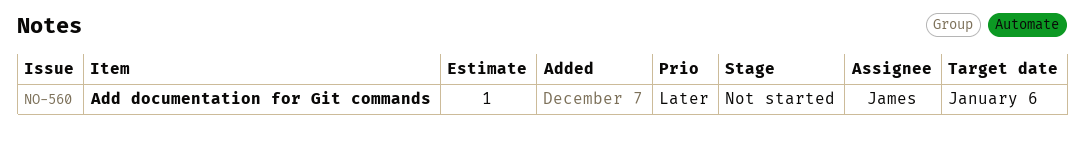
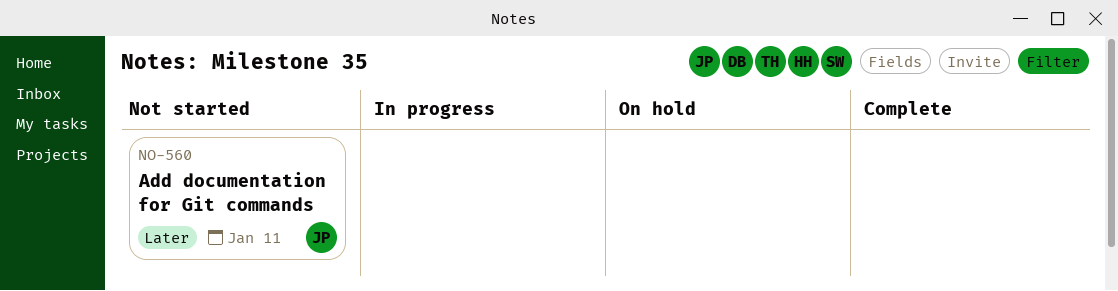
NO-560, due: Jan 6 -> Jan 11

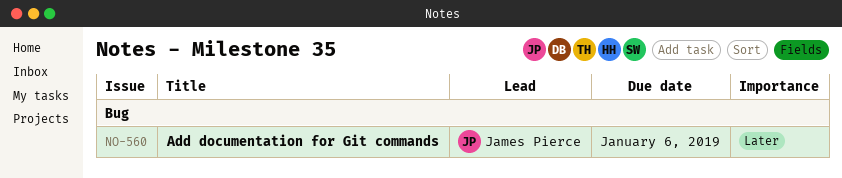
NO-560, due: Jan 11 -> Jan 6

